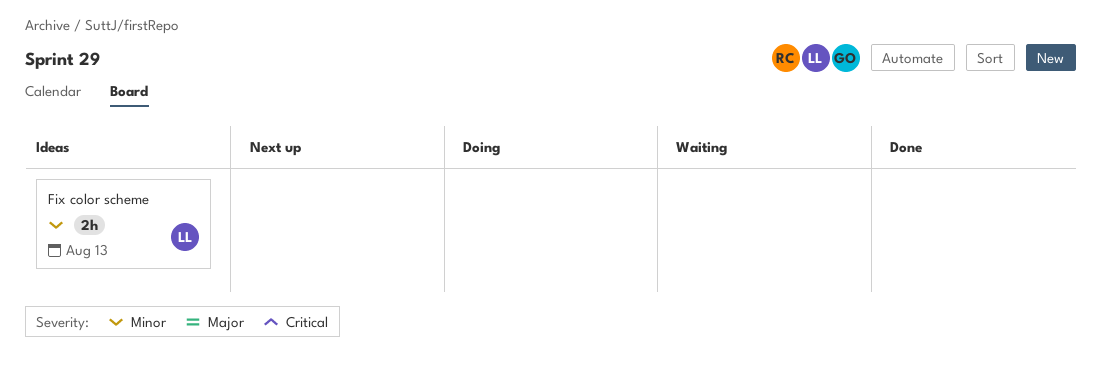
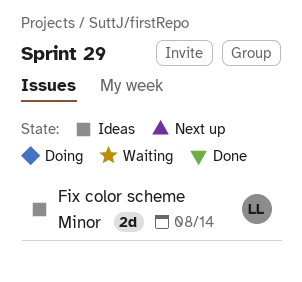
Fix color scheme, estimate: 2h -> 2d
Fix color scheme, due: Aug 13 -> Aug 14

